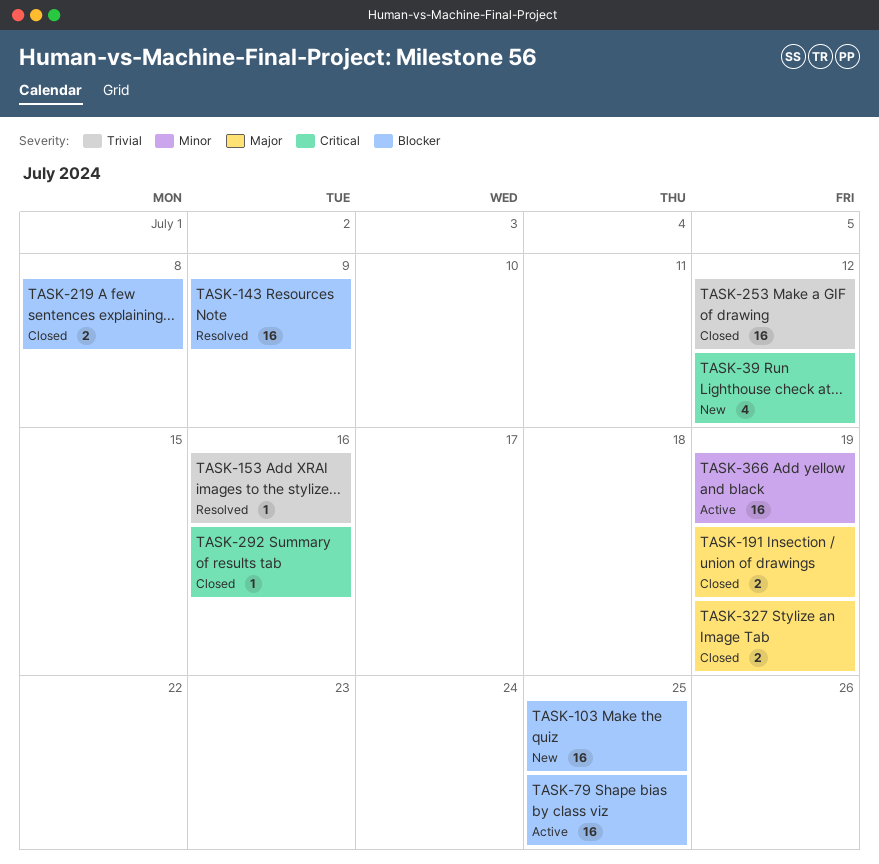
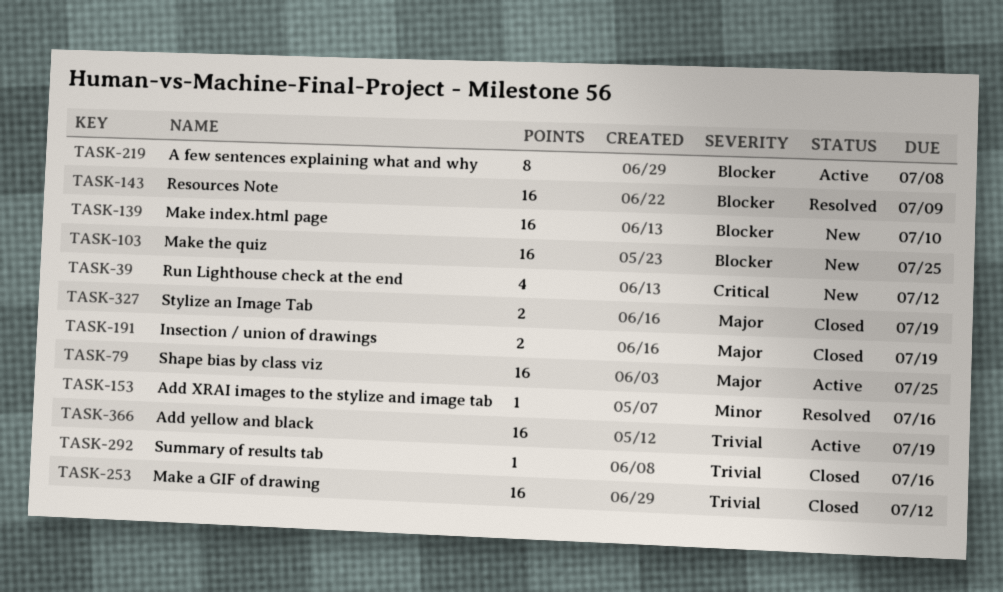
TASK-79, priority: Blocker -> Major
TASK-139: none -> present
TASK-153, priority: Trivial -> Minor
TASK-219, status: Closed -> Active
TASK-219, estimate: 2 -> 8
TASK-292, priority: Critical -> Trivial
TASK-366, priority: Minor -> Trivial

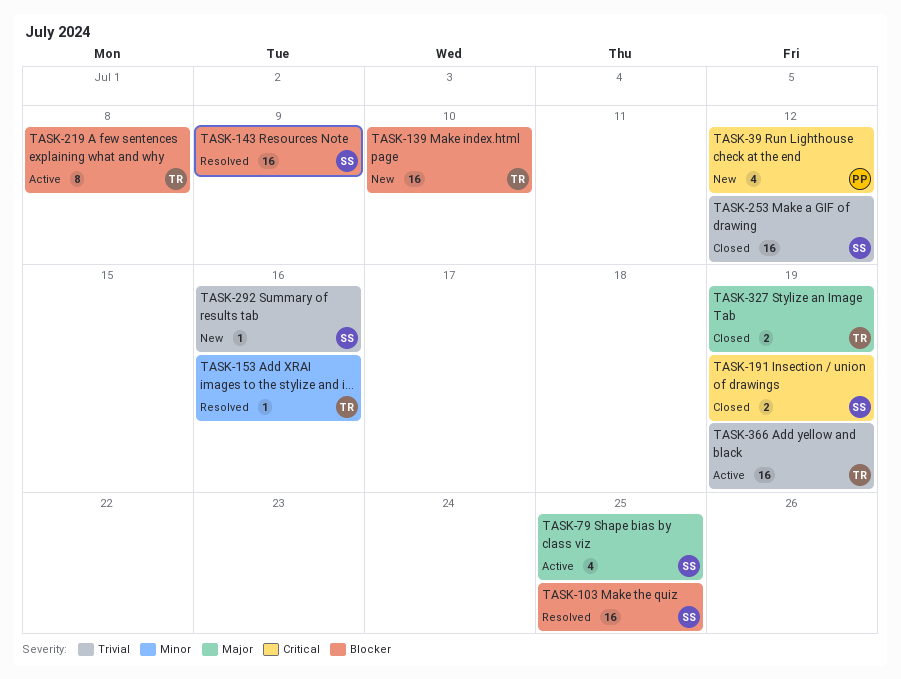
TASK-79, estimate: 16 -> 4
TASK-103, status: New -> Resolved
TASK-191, priority: Major -> Critical
TASK-292, status: Closed -> New

